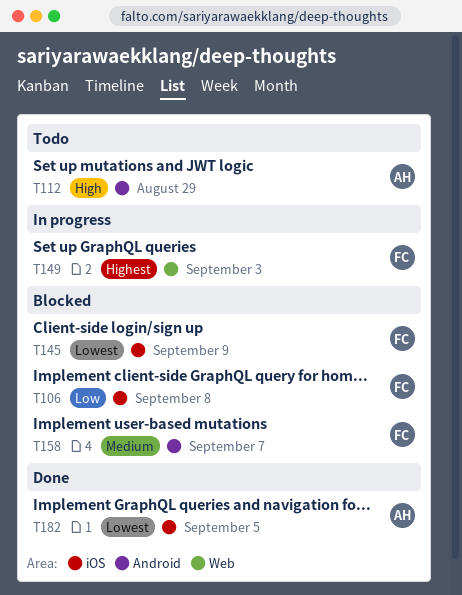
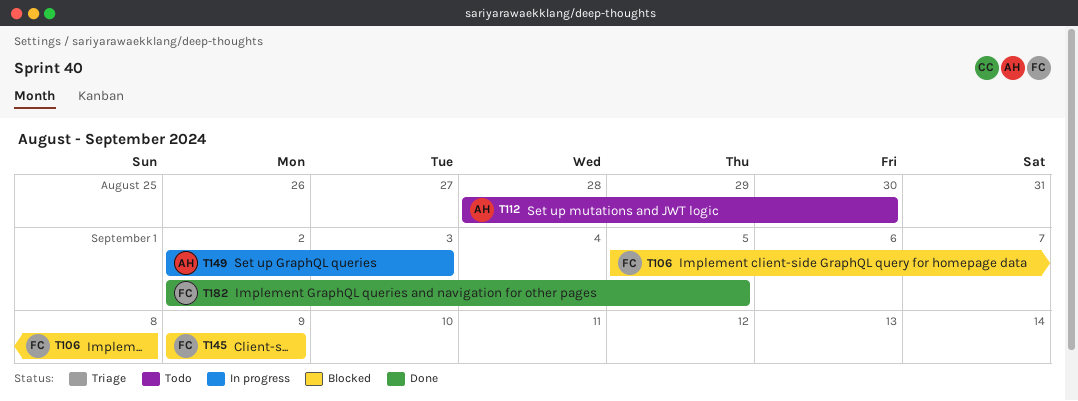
T112, due: Aug 29 -> Aug 30
T149, owner: FC -> AH
T158: present -> none
T182, owner: AH -> FC

